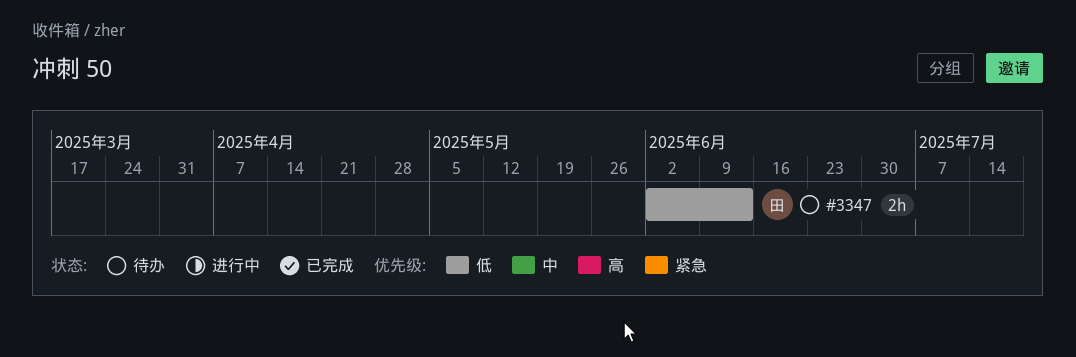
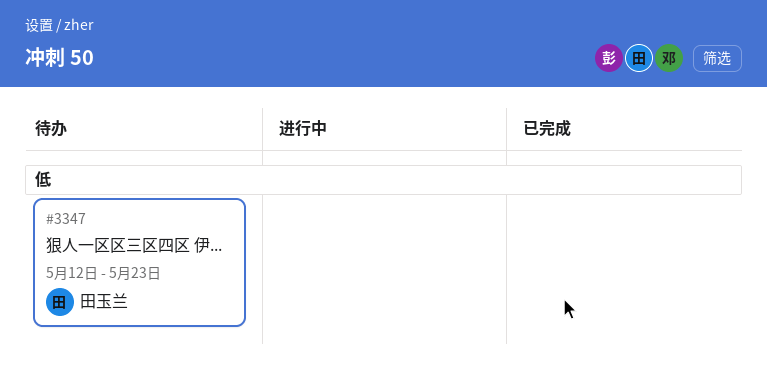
#3347, start: Jun 2 -> May 12
#3347, due: Jun 13 -> May 23

